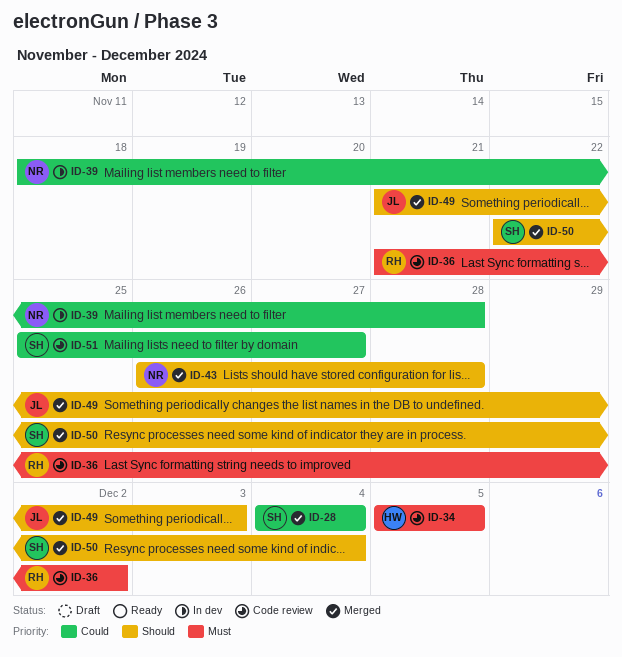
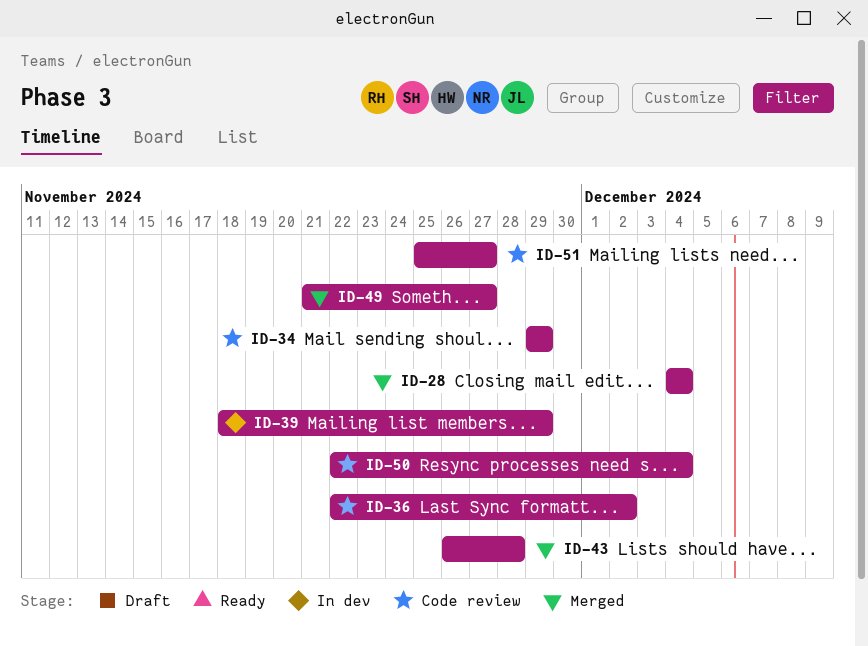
ID-34, start: Dec 5 -> Nov 29
ID-34, due: Dec 5 -> Nov 29
ID-36, start: Nov 21 -> Nov 22
ID-39, due: Nov 28 -> Nov 29
ID-49, due: Dec 3 -> Nov 27
ID-50, status: Merged -> Code review

